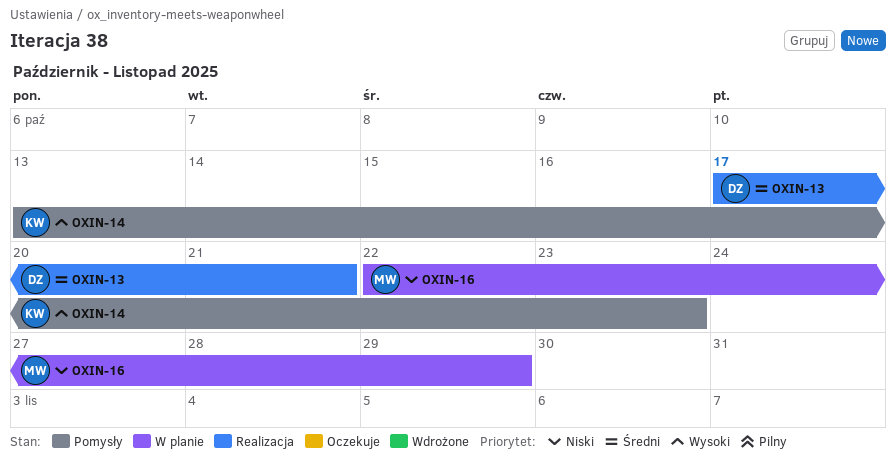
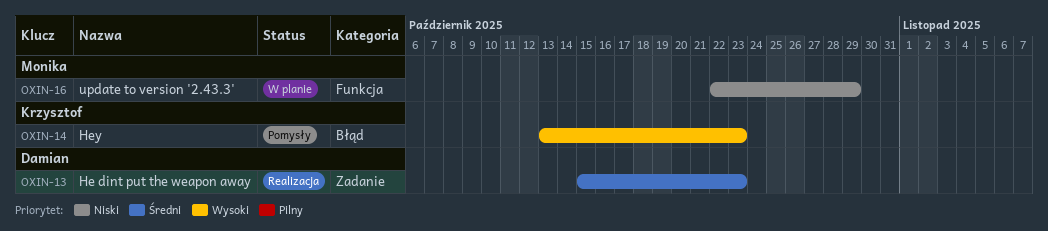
OXIN-13, start: Oct 17 -> Oct 15
OXIN-13, due: Oct 21 -> Oct 23

